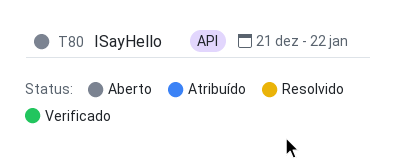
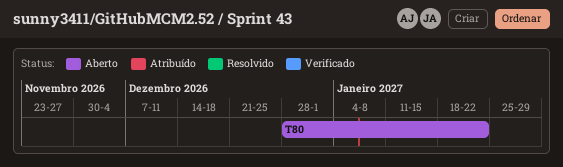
T80, start: Dec 21 -> Dec 28

